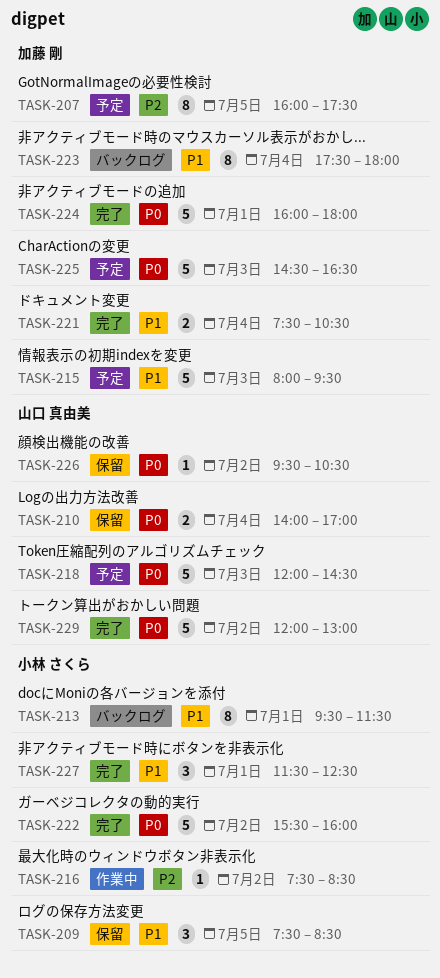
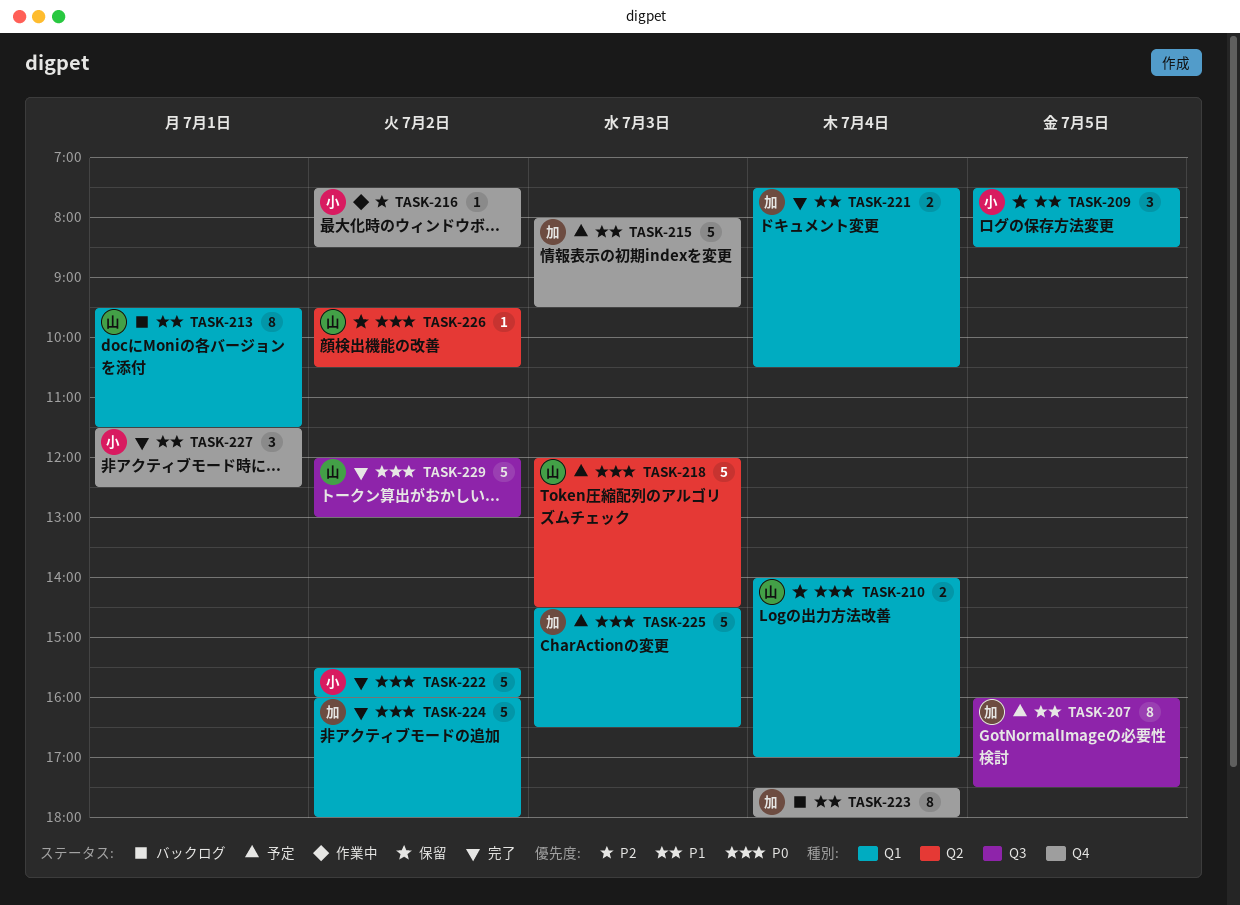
TASK-207, priority: P2 -> P1
TASK-213, owner: 小林 さくら -> 山口 真由美
TASK-224, day: Jul 1 -> Jul 2

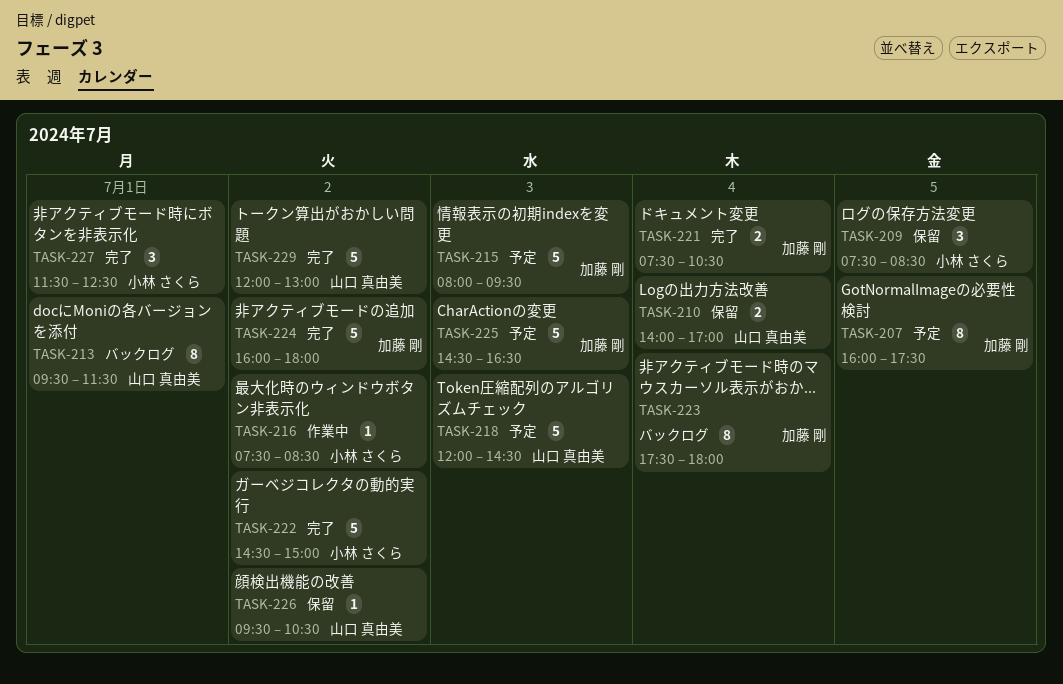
TASK-222, begins: 15:30 -> 14:30
TASK-222, ends: 16:00 -> 15:00

